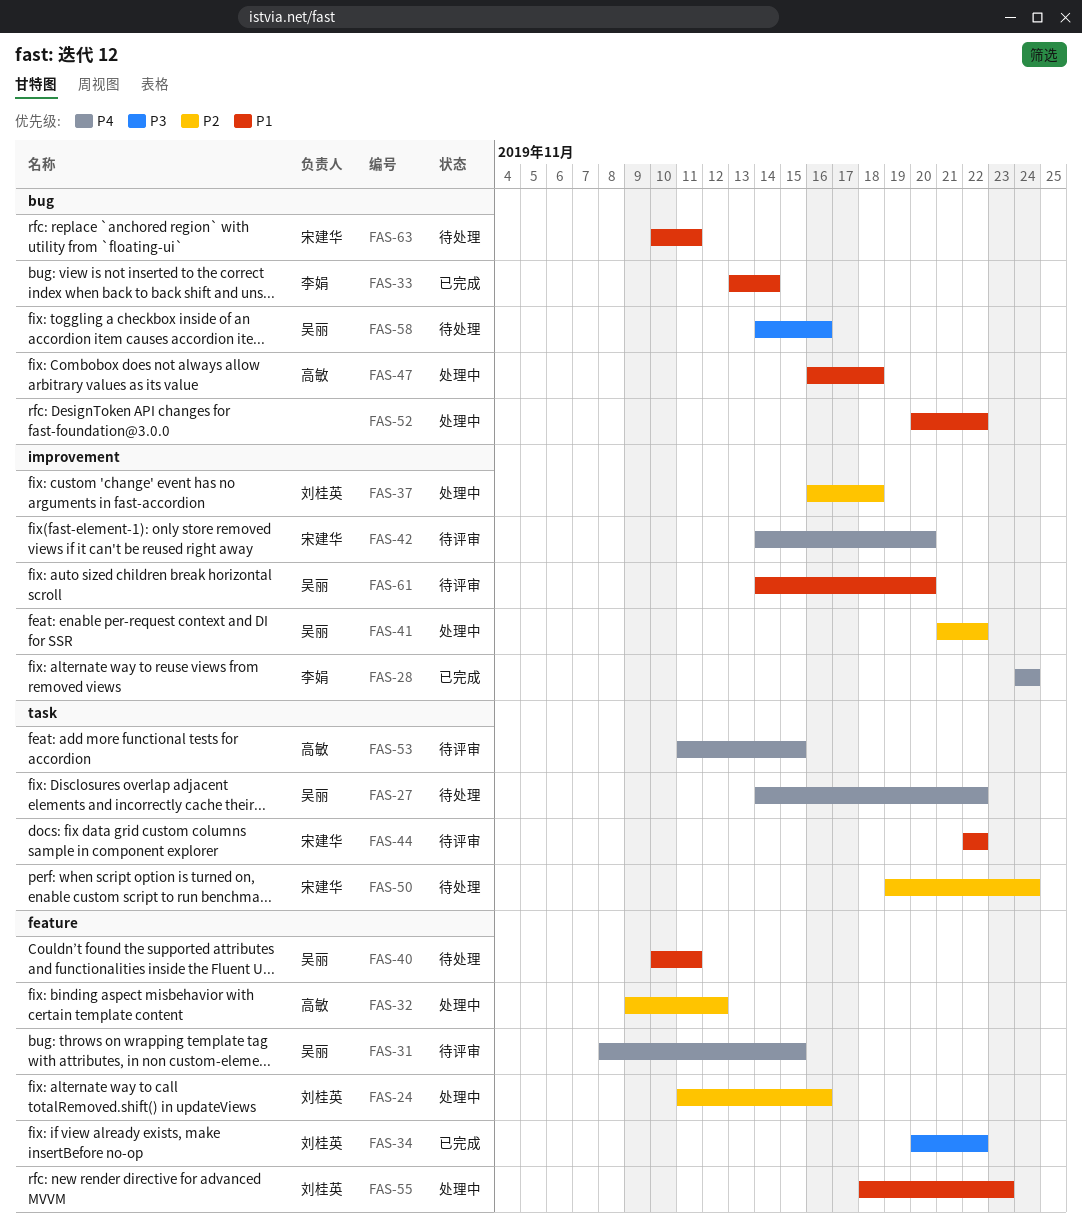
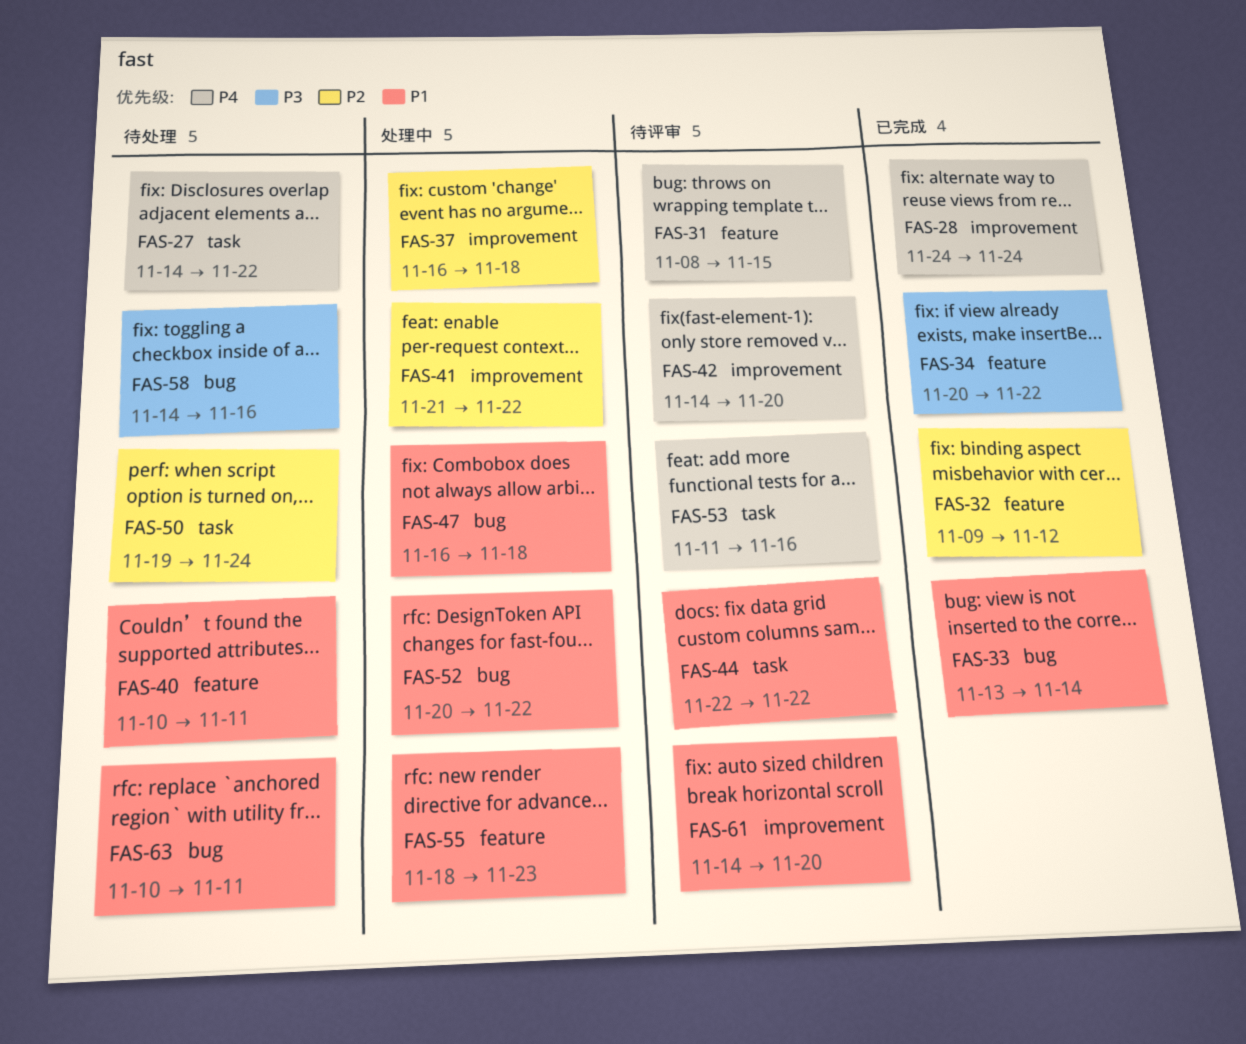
FAS-24: present -> none
FAS-32, status: 处理中 -> 已完成
FAS-53, due: Nov 15 -> Nov 16

